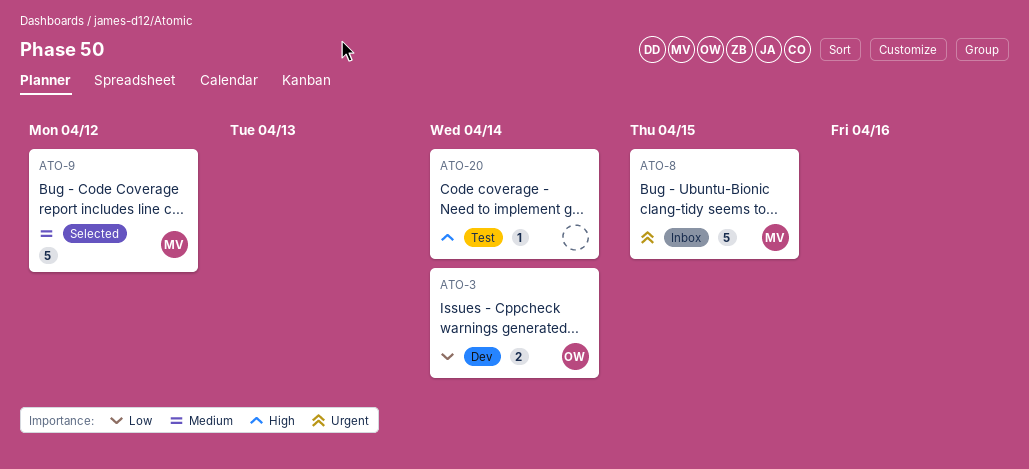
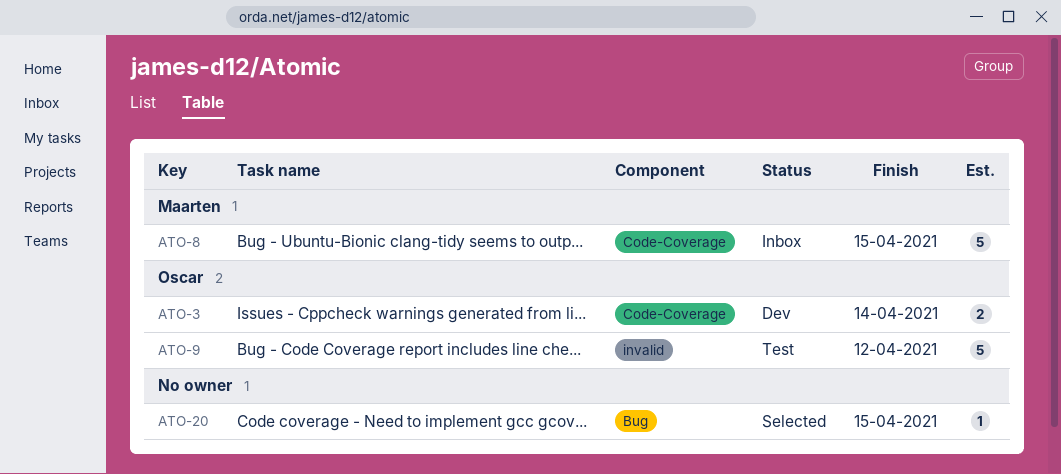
ATO-9, status: Selected -> Test
ATO-9, owner: Maarten -> Oscar
ATO-20, status: Test -> Selected
ATO-20, due: Apr 14 -> Apr 15

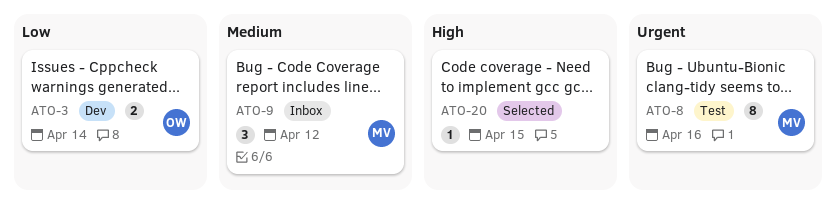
ATO-8, status: Inbox -> Test
ATO-8, estimate: 5 -> 8
ATO-8, due: Apr 15 -> Apr 16
ATO-9, status: Test -> Inbox
ATO-9, owner: Oscar -> Maarten
ATO-9, estimate: 5 -> 3

